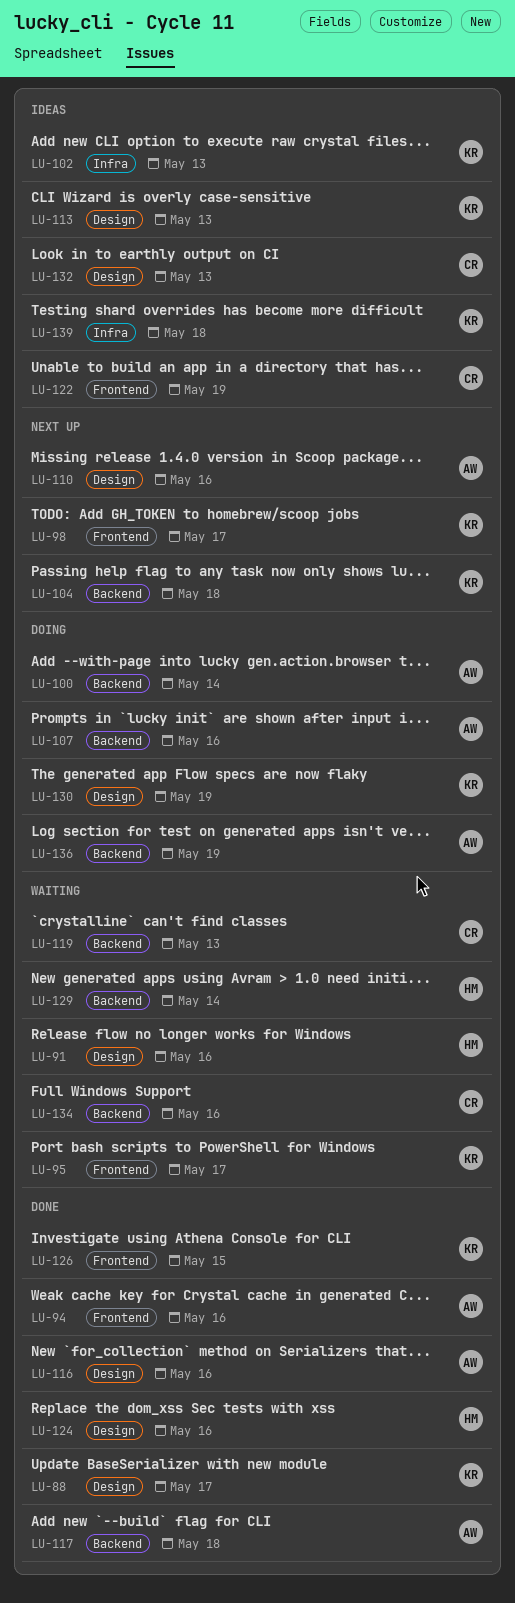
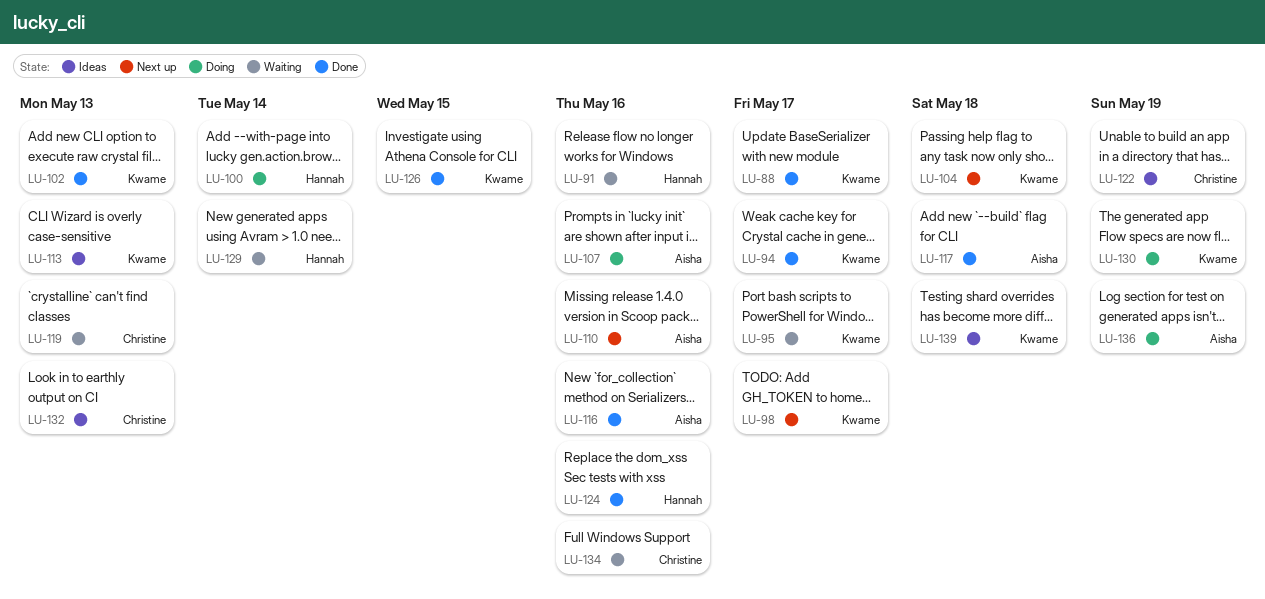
LU-94, owner: Aisha -> Kwame
LU-94, due: May 16 -> May 17
LU-100, owner: Aisha -> Hannah
LU-102, status: Ideas -> Done

